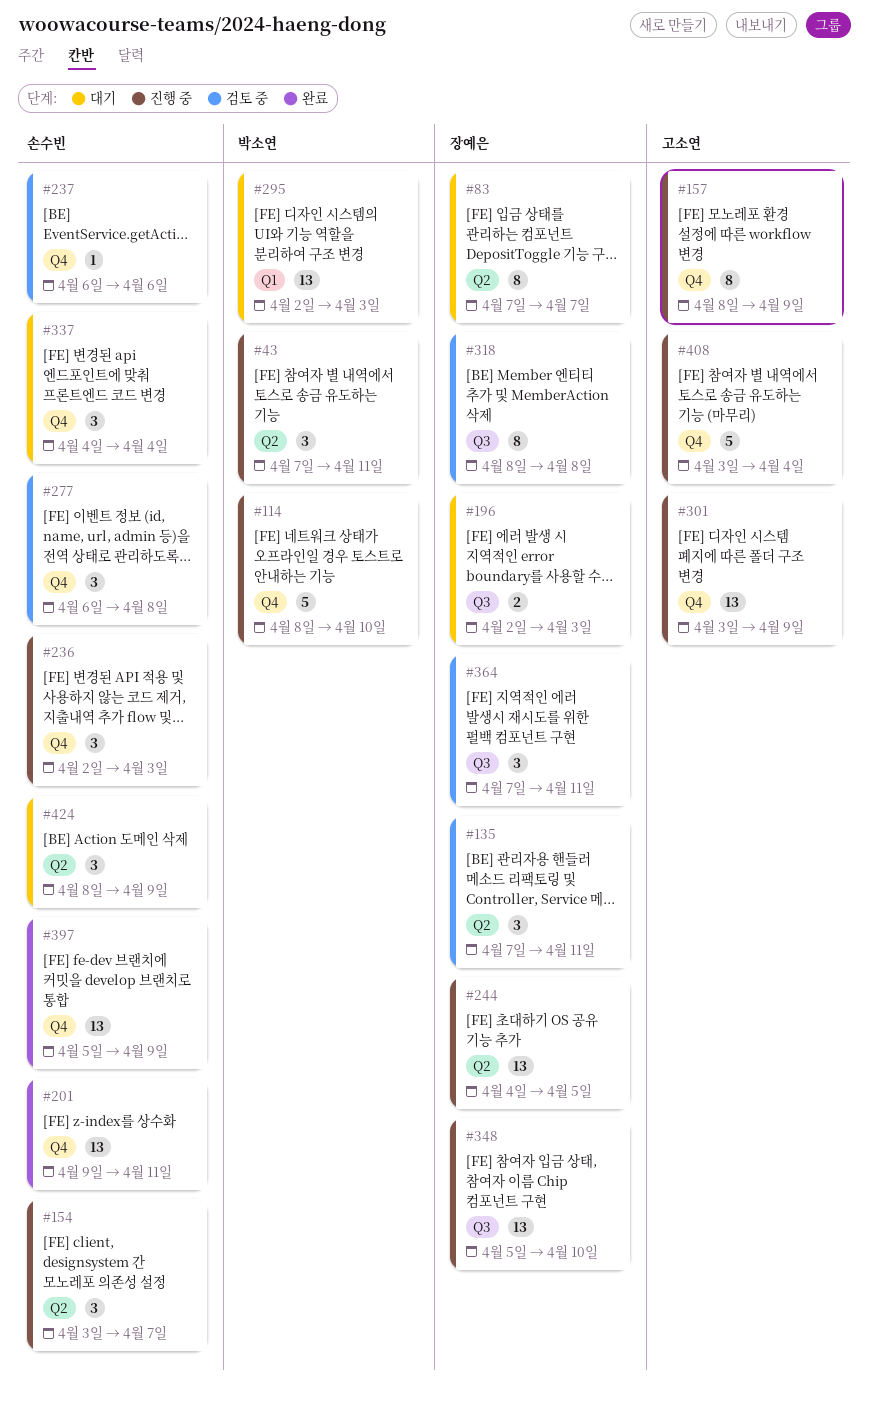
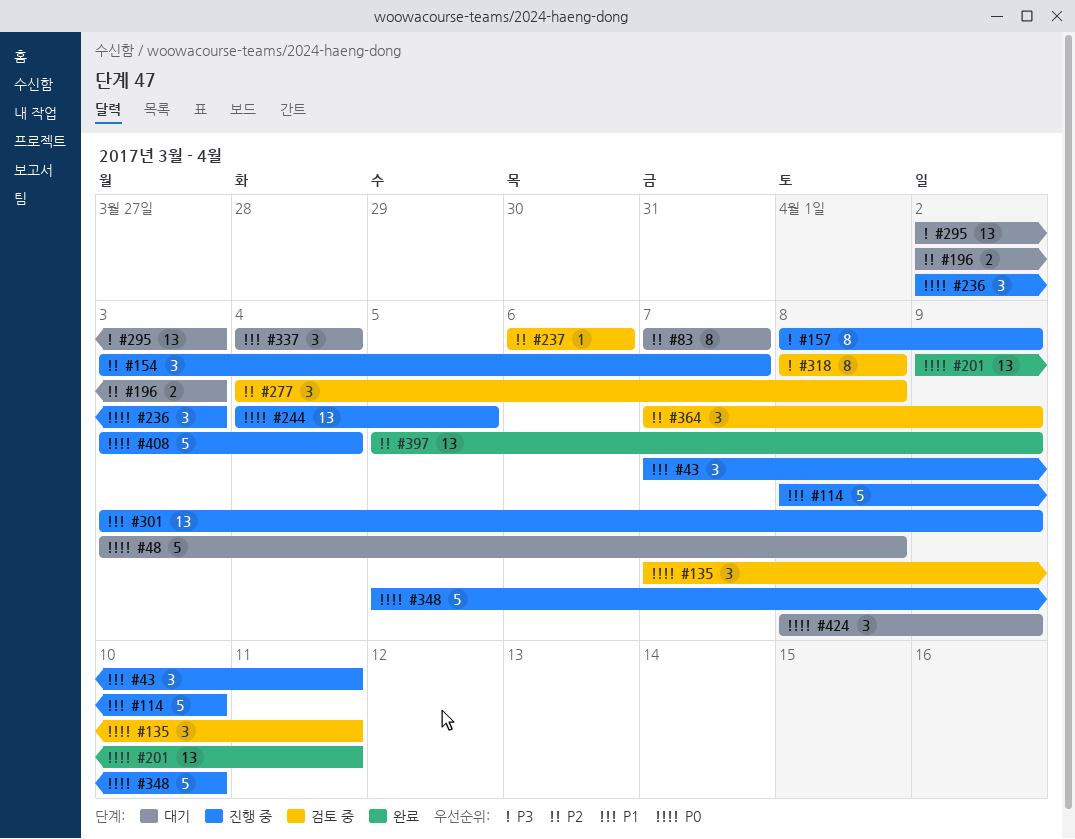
#48: none -> present
#277, start: Apr 6 -> Apr 4
#348, estimate: 13 -> 5
#364, due: Apr 11 -> Apr 9

